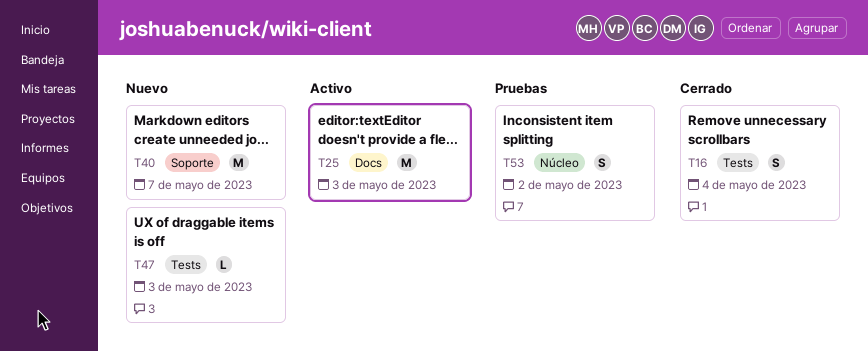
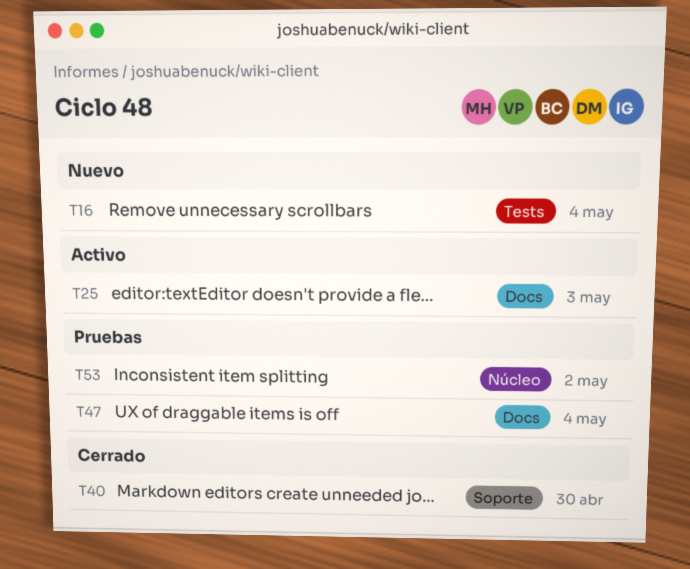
T16, status: Cerrado -> Nuevo
T40, status: Nuevo -> Cerrado
T40, due: May 7 -> Apr 30
T47, status: Nuevo -> Pruebas
T47, label: Tests -> Docs
T47, due: May 3 -> May 4

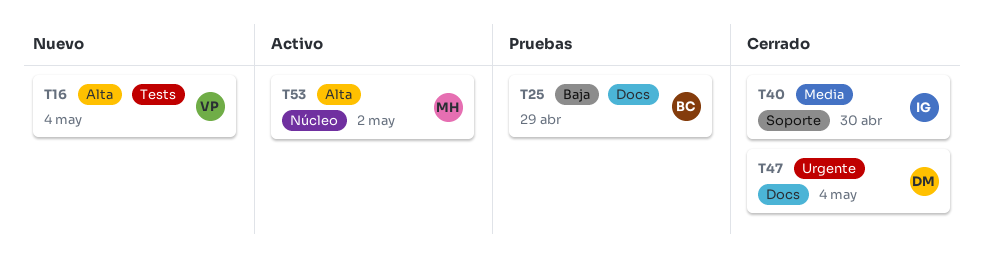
T25, status: Activo -> Pruebas
T25, due: May 3 -> Apr 29
T47, status: Pruebas -> Cerrado
T53, status: Pruebas -> Activo

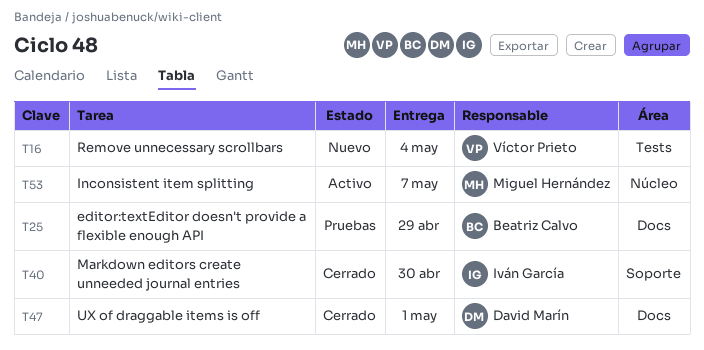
T47, due: May 4 -> May 1
T53, due: May 2 -> May 7

